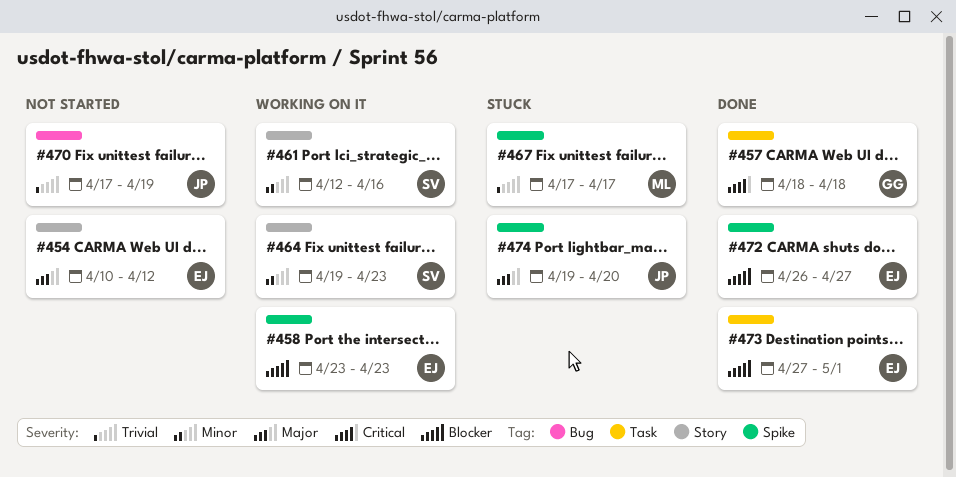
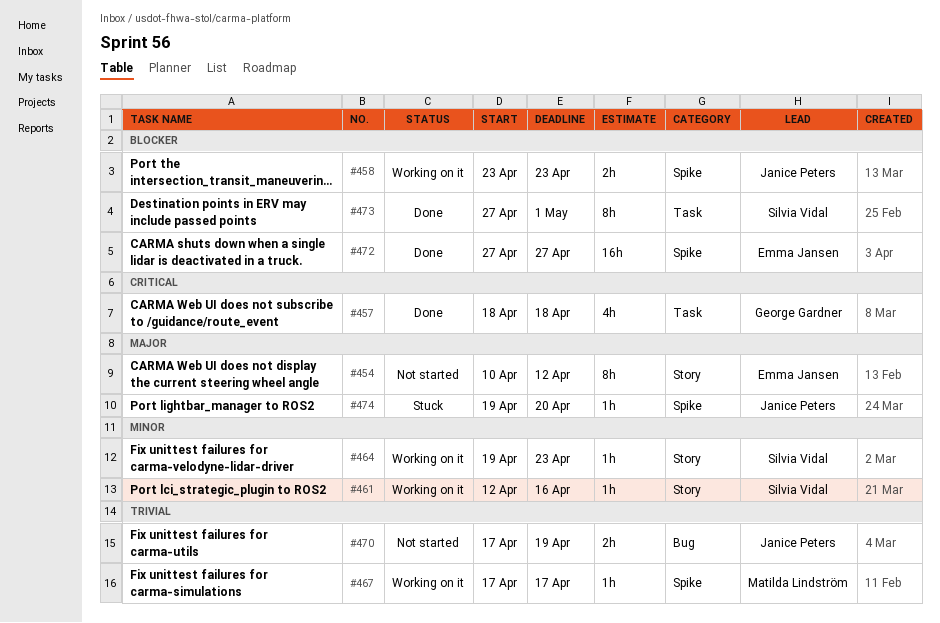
#458, owner: Emma Jansen -> Janice Peters
#467, status: Stuck -> Working on it
#472, start: Apr 26 -> Apr 27
#473, owner: Emma Jansen -> Silvia Vidal

